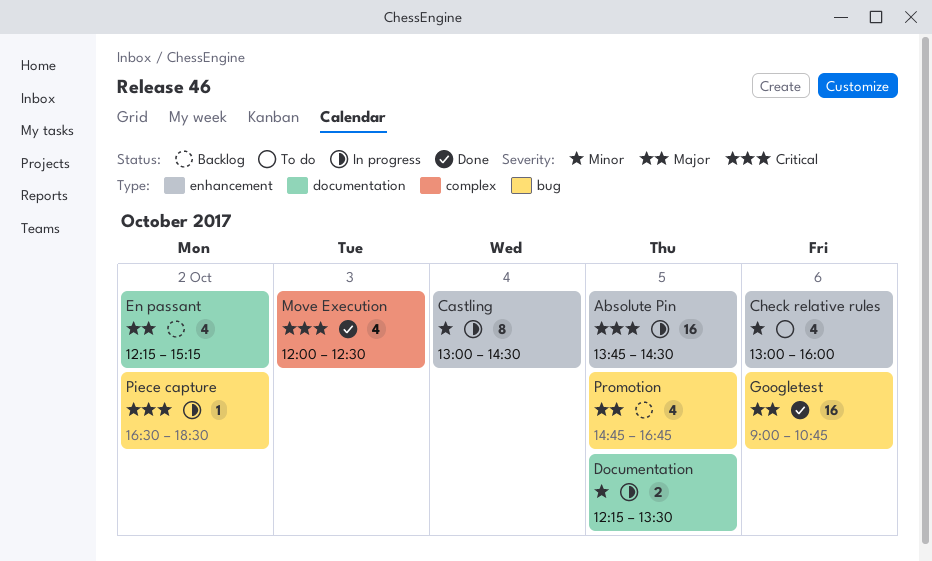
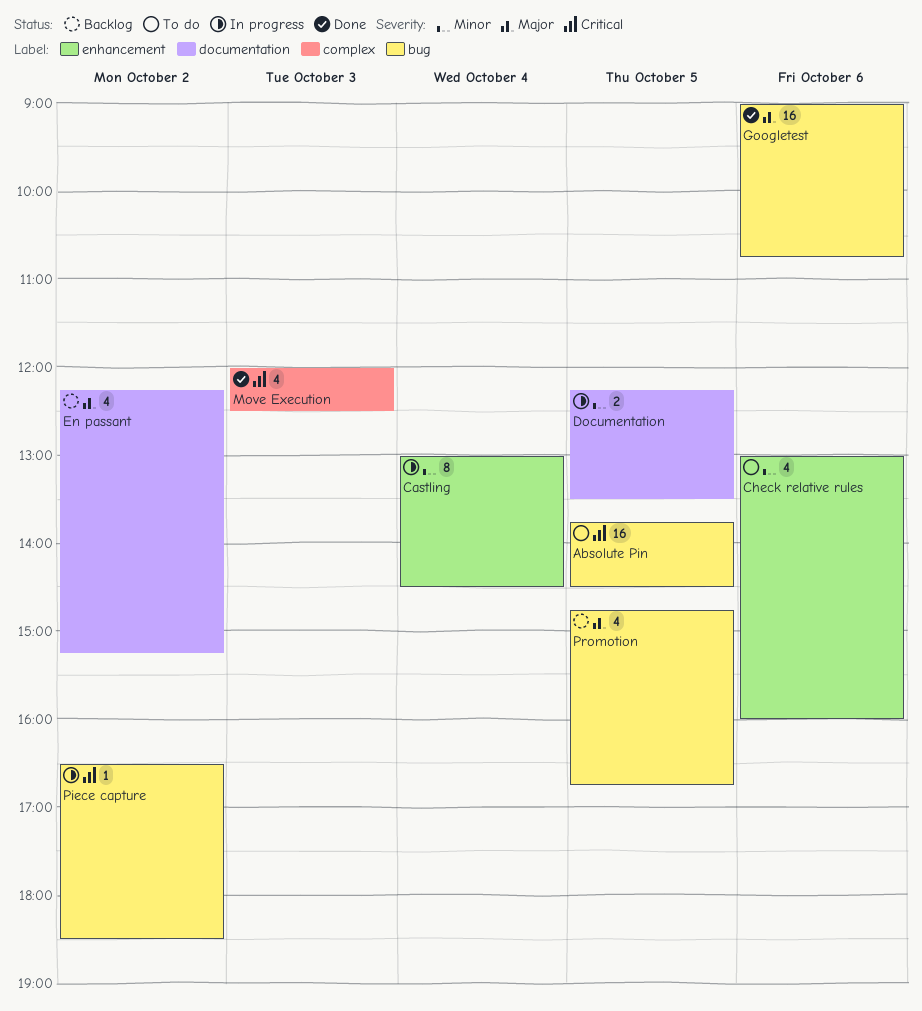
Absolute Pin, status: In progress -> To do
Absolute Pin, label: enhancement -> bug

